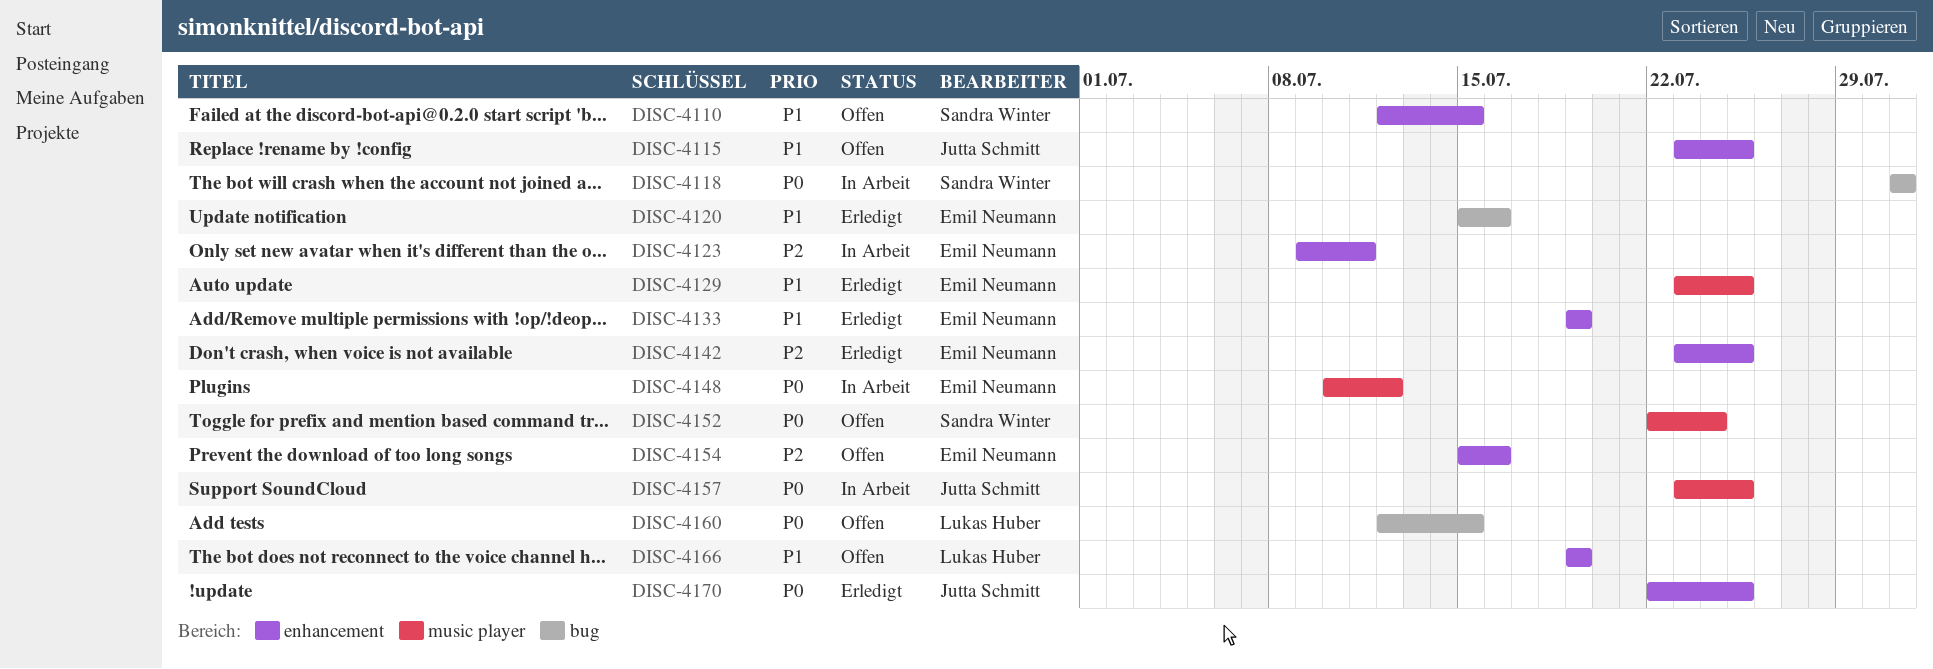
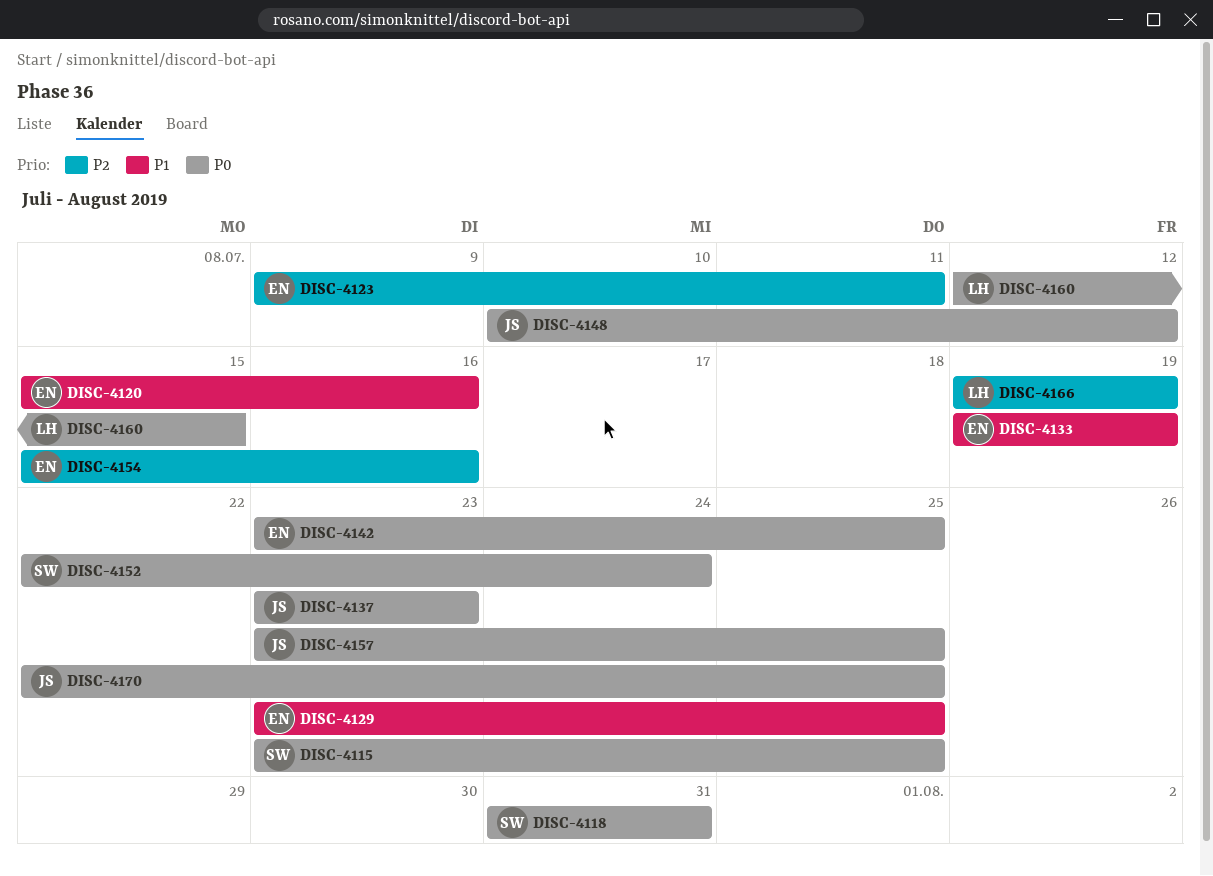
DISC-4110: present -> none
DISC-4115, owner: Jutta Schmitt -> Sandra Winter
DISC-4115, priority: P1 -> P0
DISC-4137: none -> present
DISC-4142, priority: P2 -> P0
DISC-4148, owner: Emil Neumann -> Jutta Schmitt
DISC-4166, priority: P1 -> P2

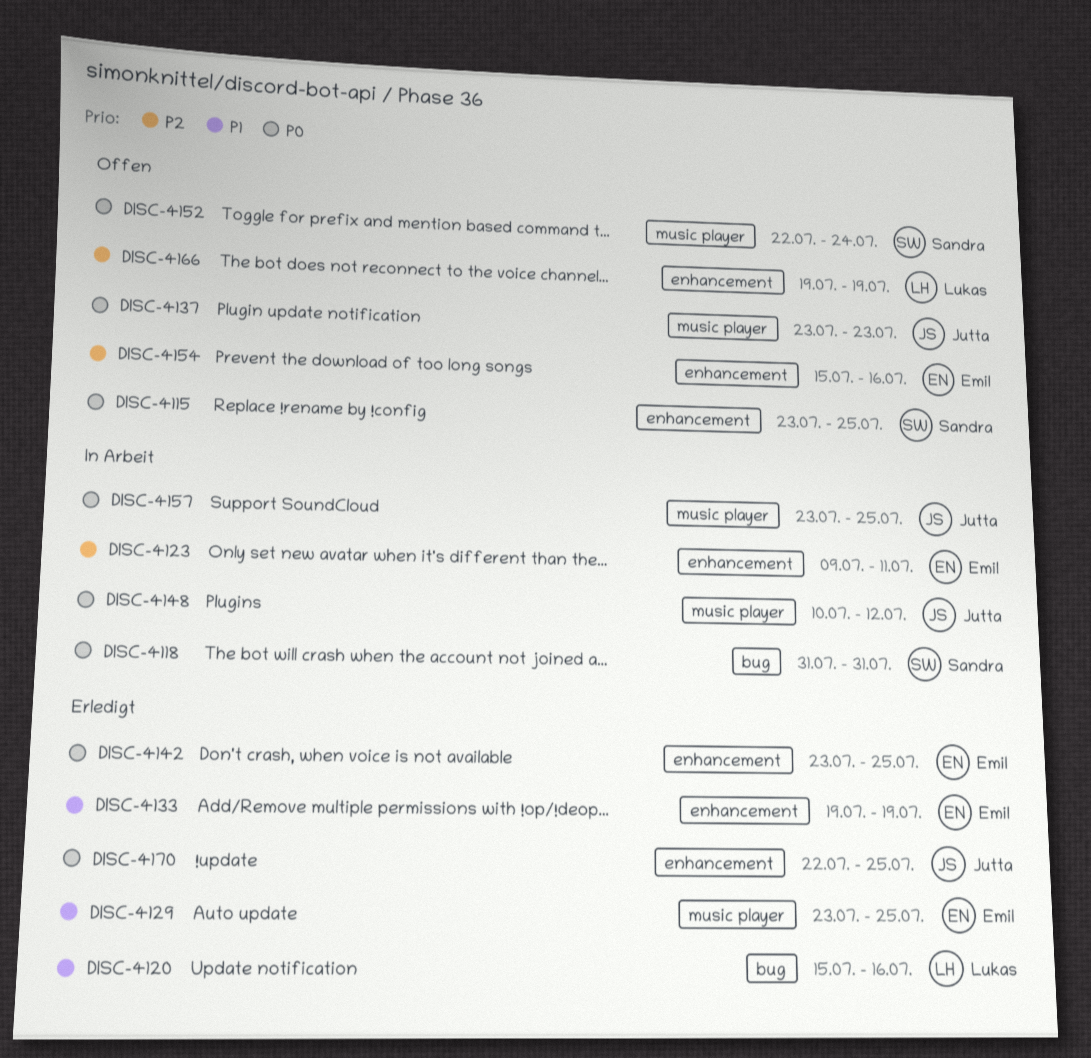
DISC-4120, owner: Emil -> Lukas
DISC-4160: present -> none

